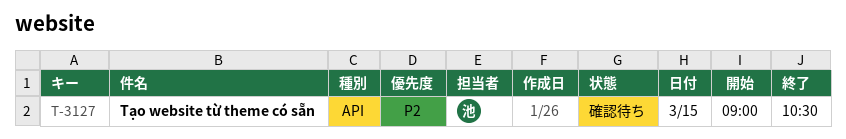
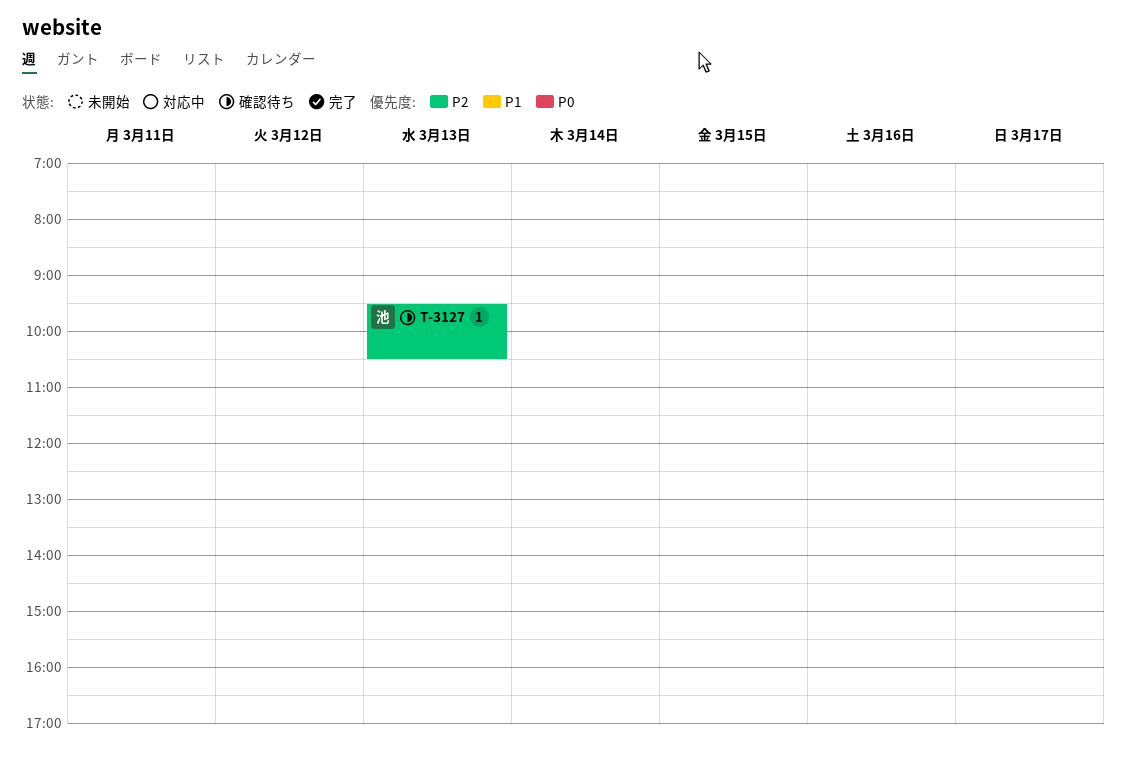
T-3127, day: Mar 15 -> Mar 13
T-3127, begins: 09:00 -> 09:30

